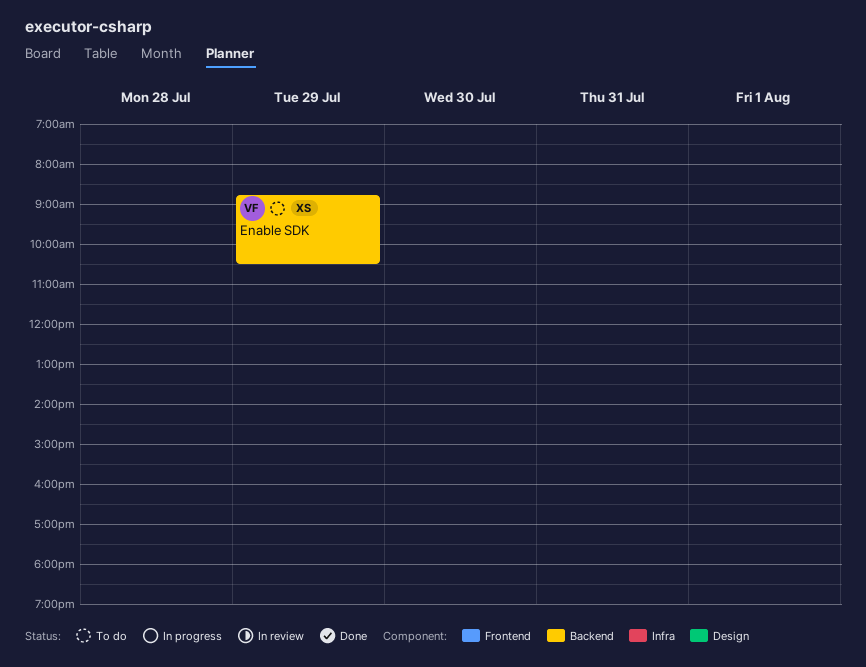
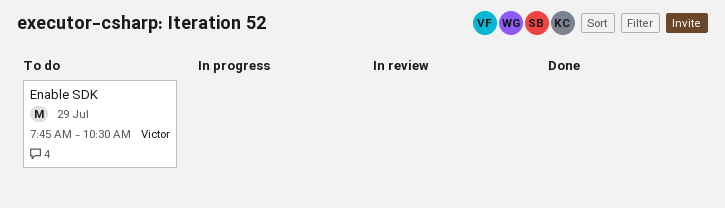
Enable SDK, estimate: XS -> M
Enable SDK, begins: 08:45 -> 07:45

